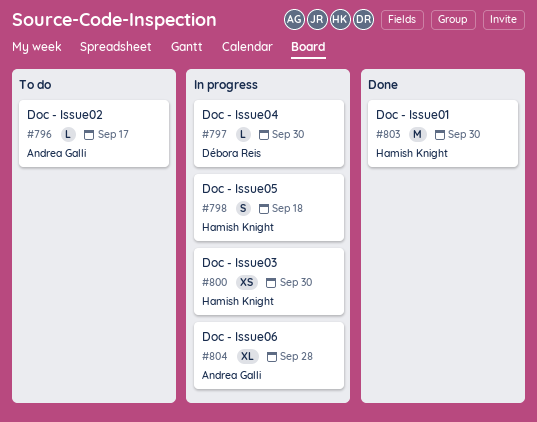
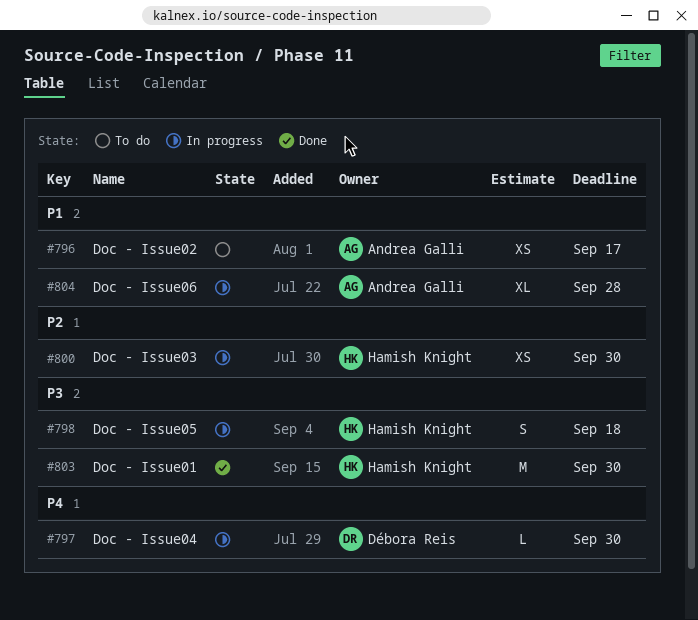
#796, estimate: L -> XS

